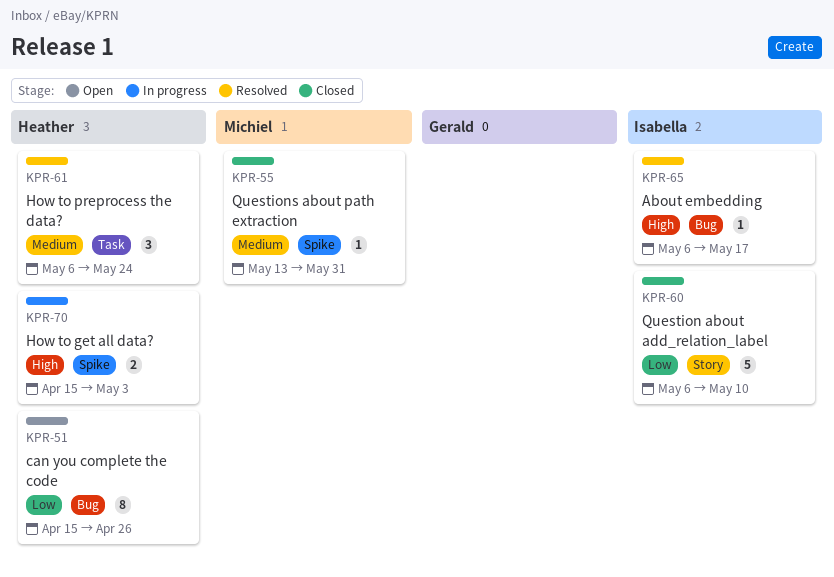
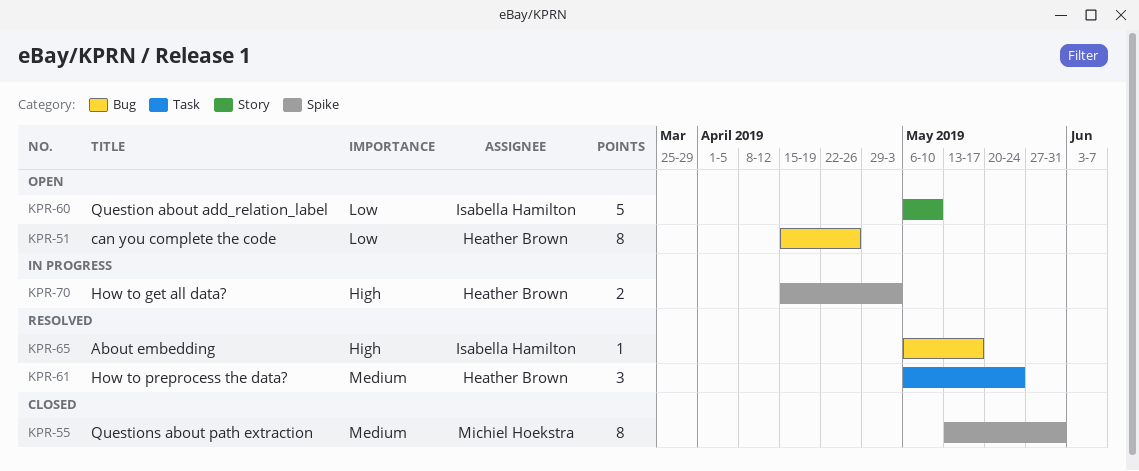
KPR-55, estimate: 1 -> 8
KPR-60, status: Closed -> Open

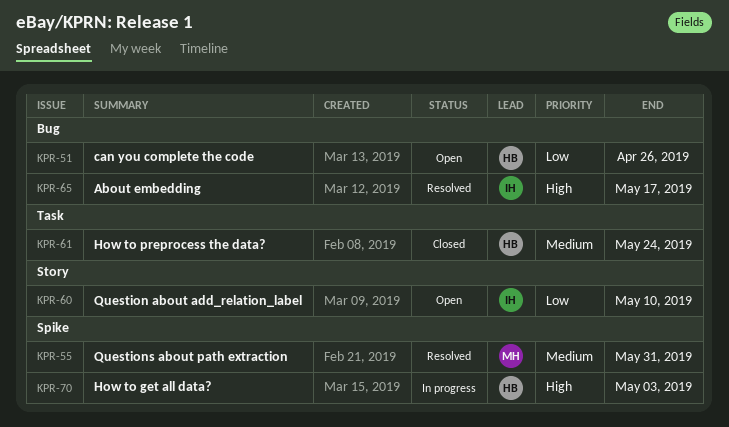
KPR-55, status: Closed -> Resolved
KPR-61, status: Resolved -> Closed

